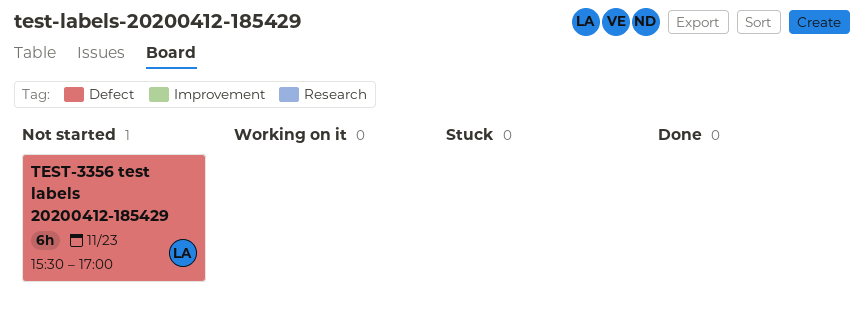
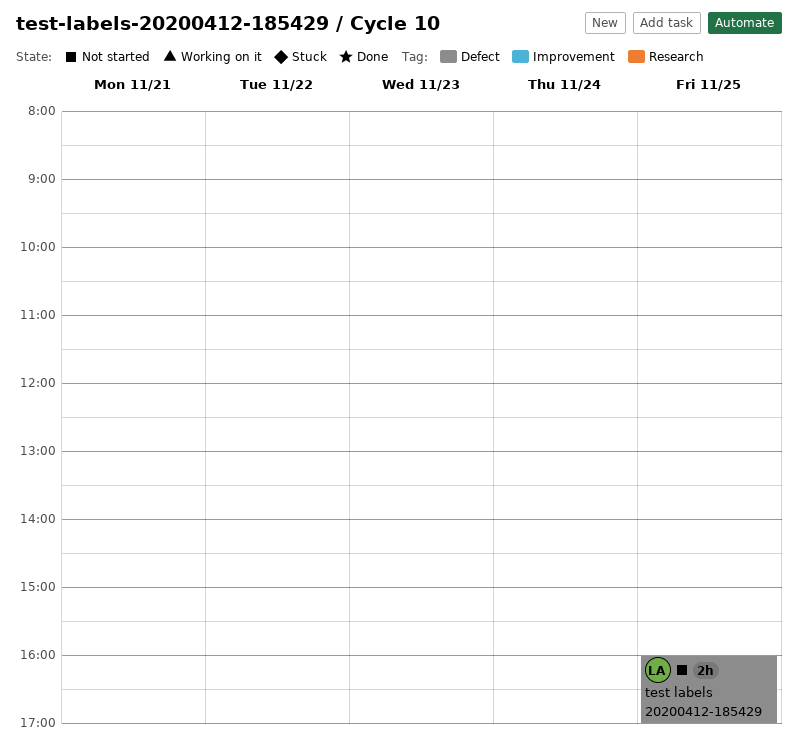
test labels 20200412-185429, estimate: 6h -> 2h
test labels 20200412-185429, day: Nov 23 -> Nov 25
test labels 20200412-185429, begins: 15:30 -> 16:00

